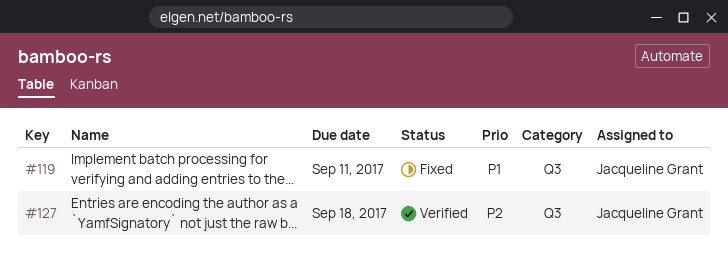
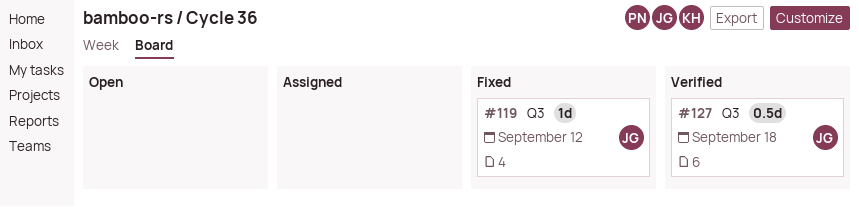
#119, due: Sep 11 -> Sep 12

